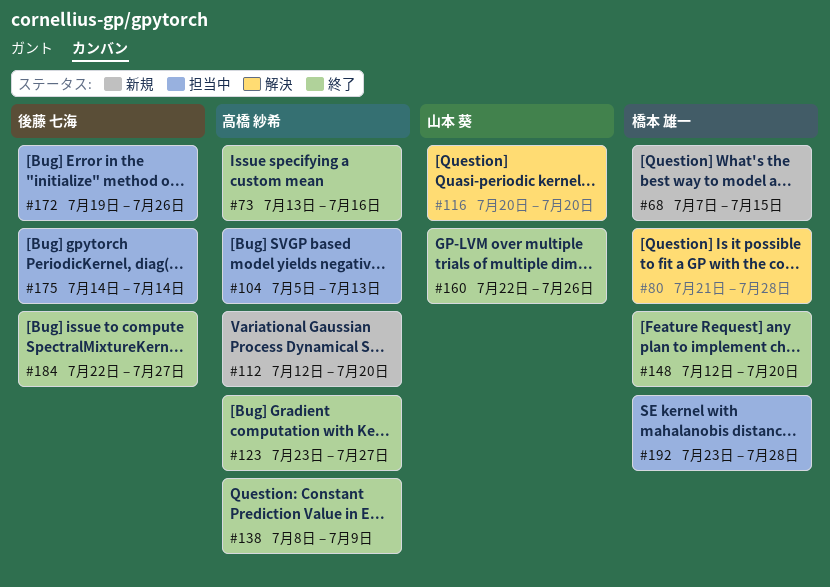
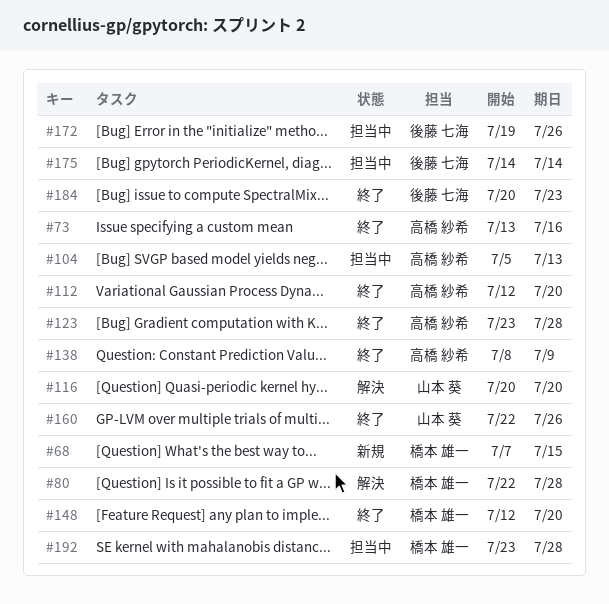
#80, start: Jul 21 -> Jul 22
#112, status: 新規 -> 終了
#123, due: Jul 27 -> Jul 28
#184, start: Jul 22 -> Jul 20
#184, due: Jul 27 -> Jul 23

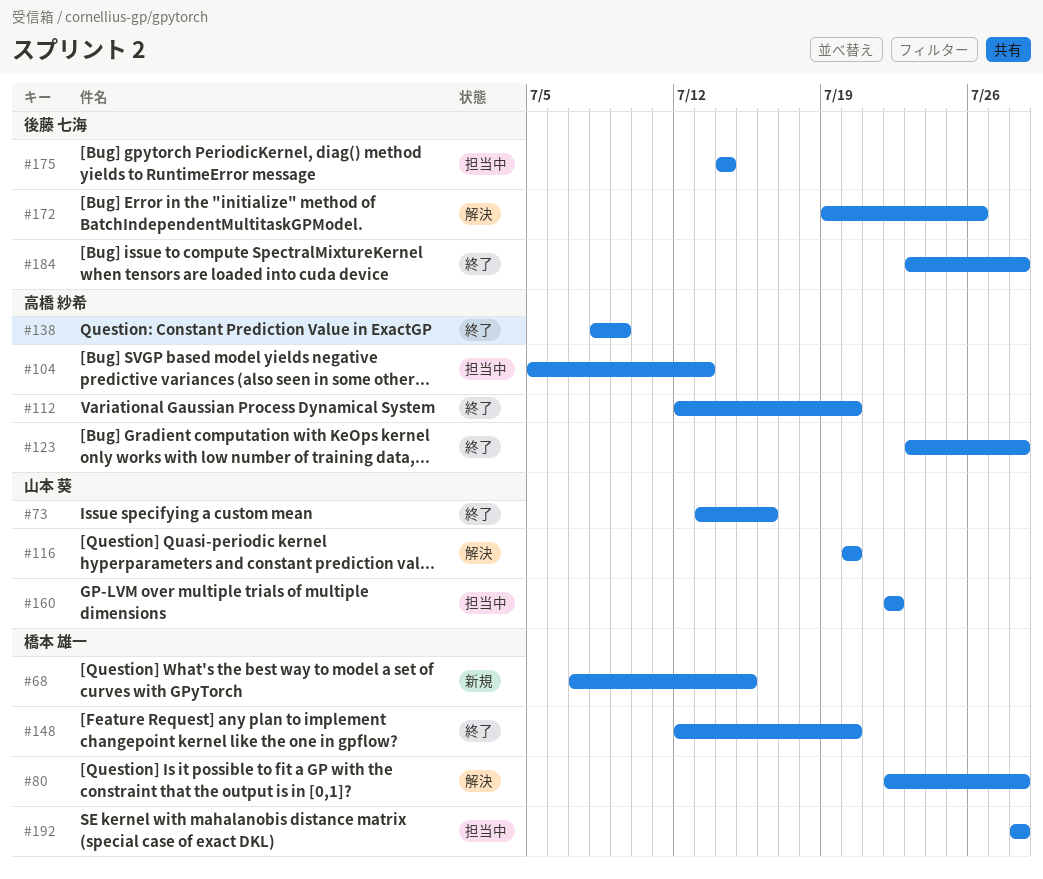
#73, owner: 高橋 紗希 -> 山本 葵
#160, status: 終了 -> 担当中
#160, due: Jul 26 -> Jul 22
#172, status: 担当中 -> 解決
#184, start: Jul 20 -> Jul 23
#184, due: Jul 23 -> Jul 28
#192, start: Jul 23 -> Jul 28

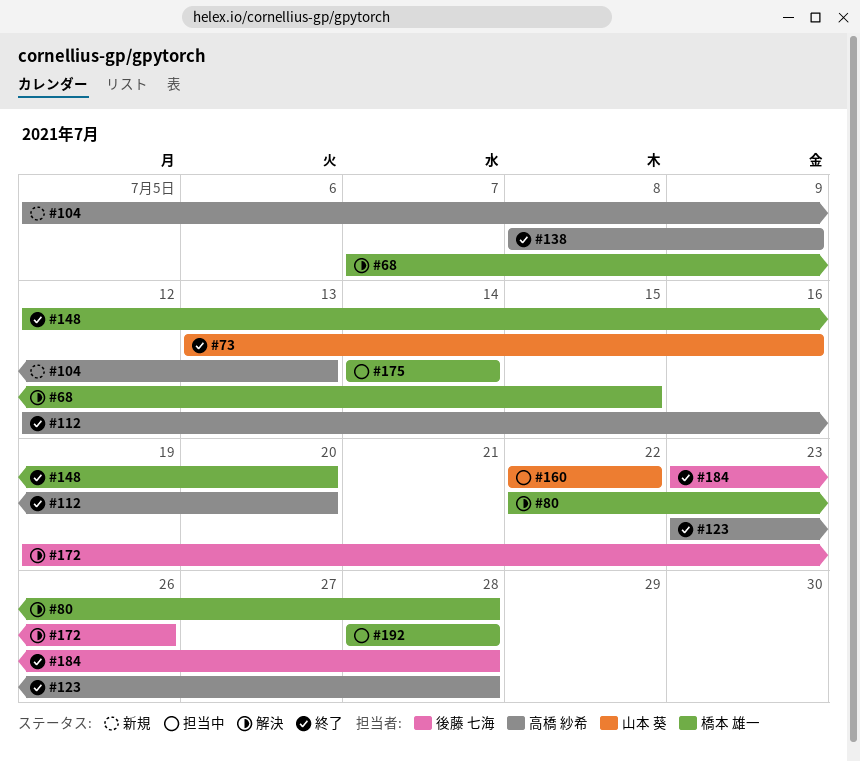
#68, status: 新規 -> 解決
#104, status: 担当中 -> 新規
#116: present -> none
#175, owner: 後藤 七海 -> 橋本 雄一

